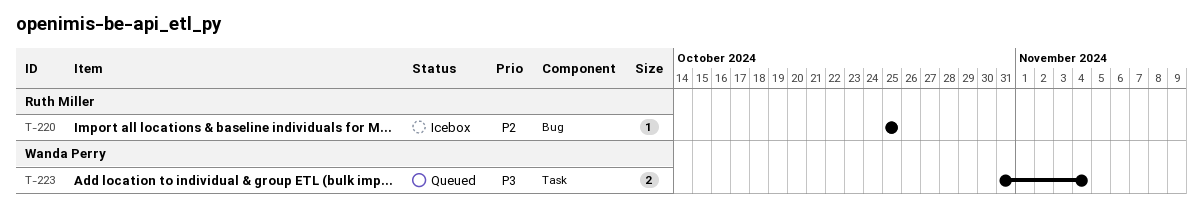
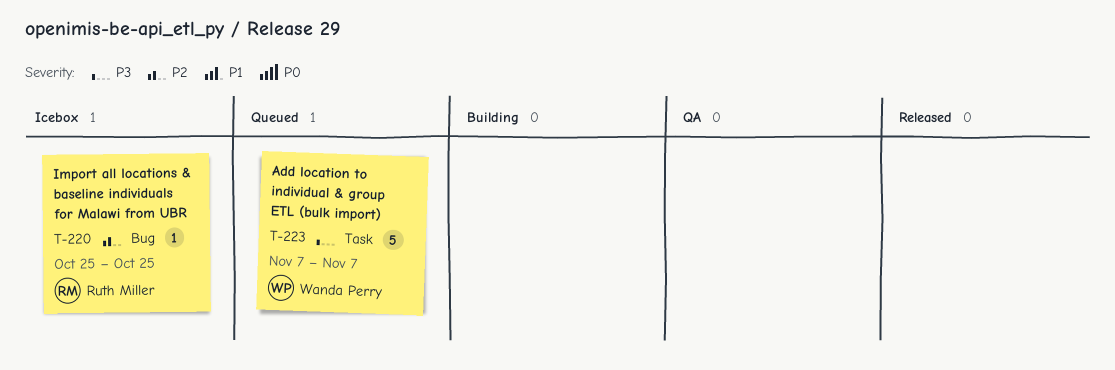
T-223, estimate: 2 -> 5
T-223, start: Oct 31 -> Nov 7
T-223, due: Nov 4 -> Nov 7

